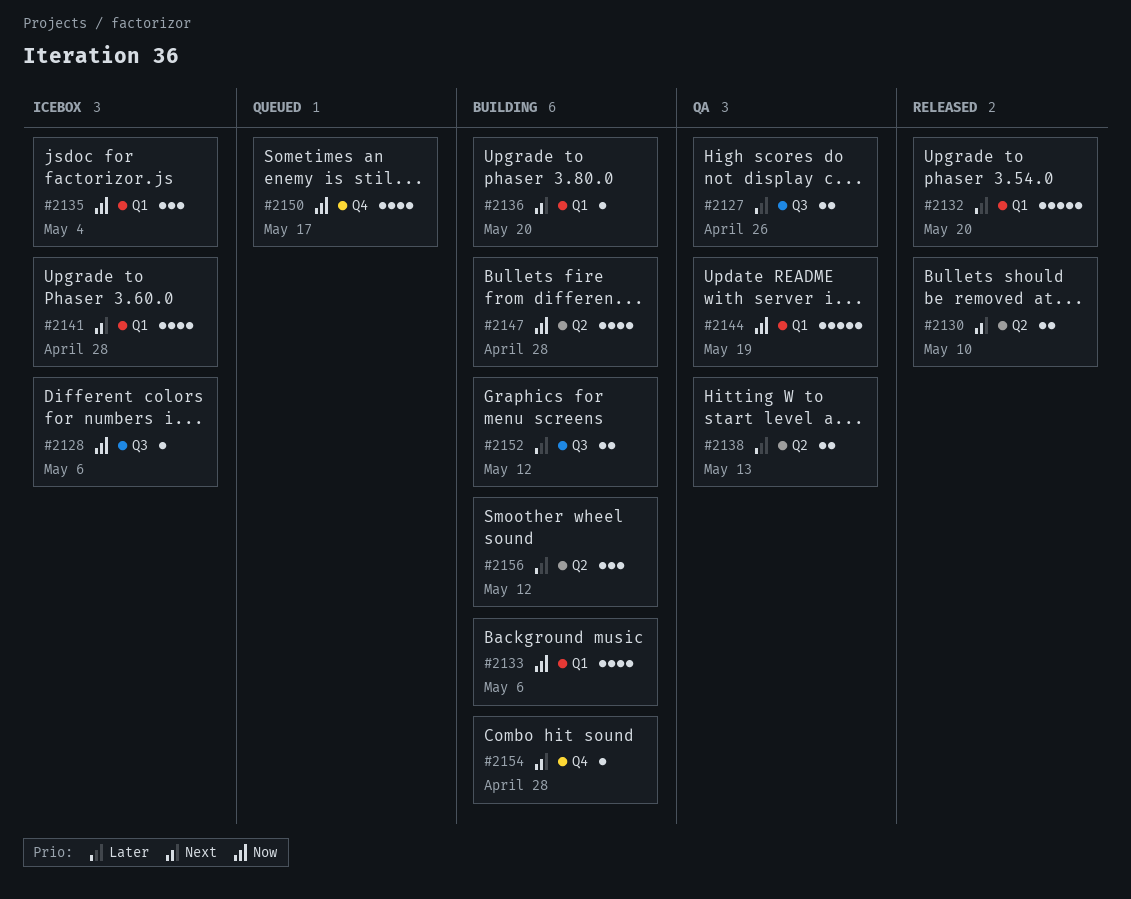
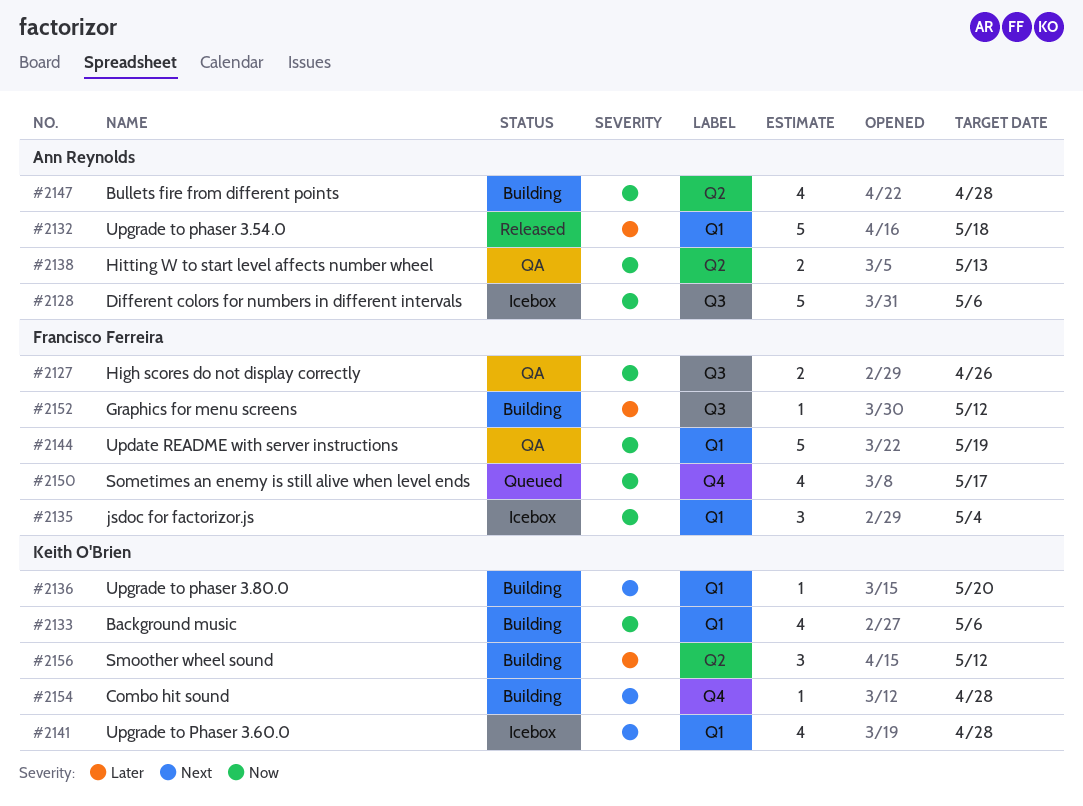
#2127, priority: Later -> Now
#2128, estimate: 1 -> 5
#2130: present -> none
#2132, due: May 20 -> May 18
#2138, priority: Later -> Now
#2152, estimate: 2 -> 1

